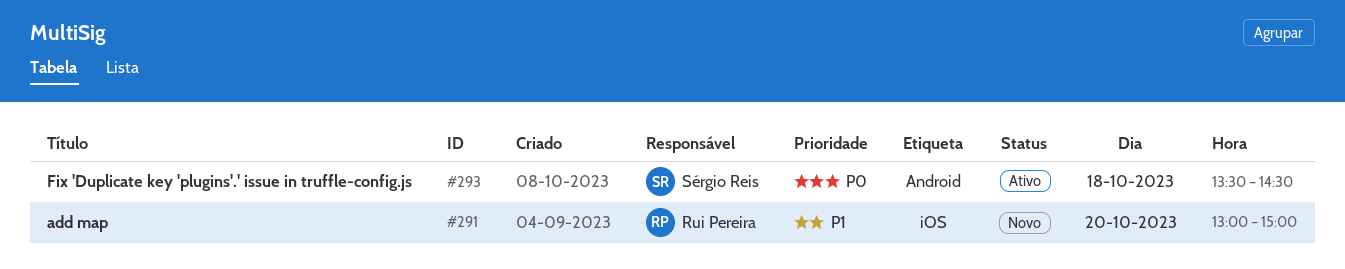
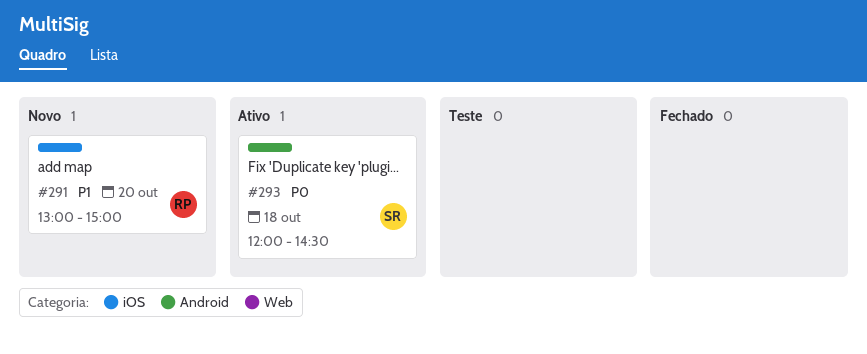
#293, begins: 13:30 -> 12:00

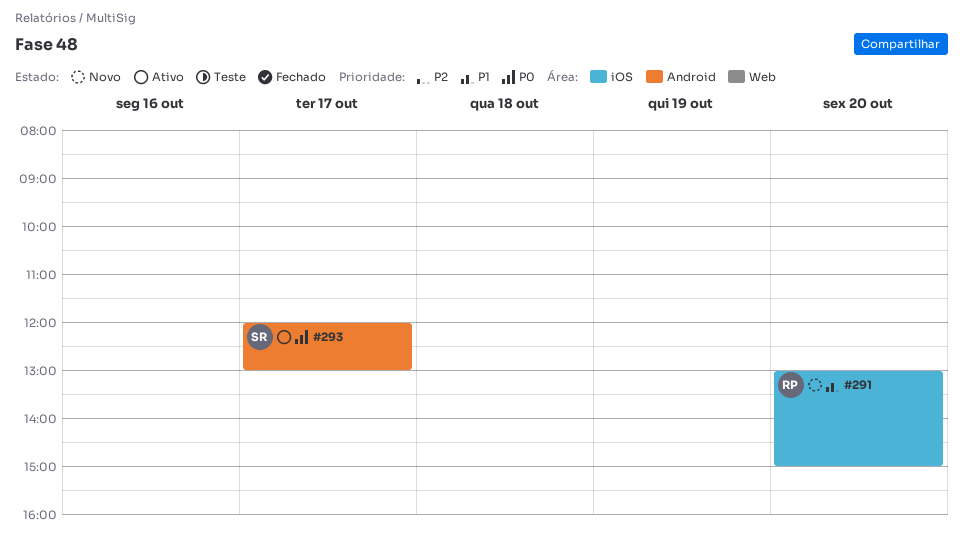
#293, day: Oct 18 -> Oct 17
#293, ends: 14:30 -> 13:00

